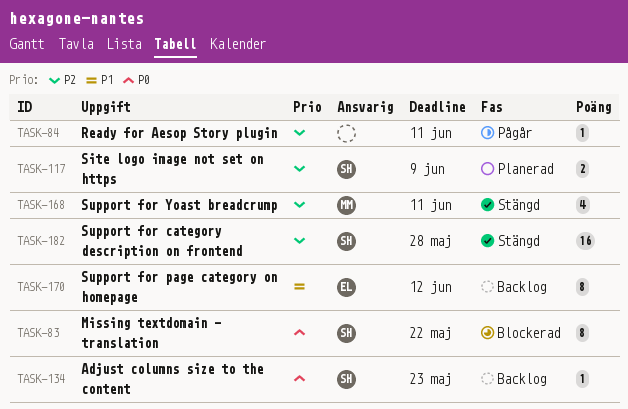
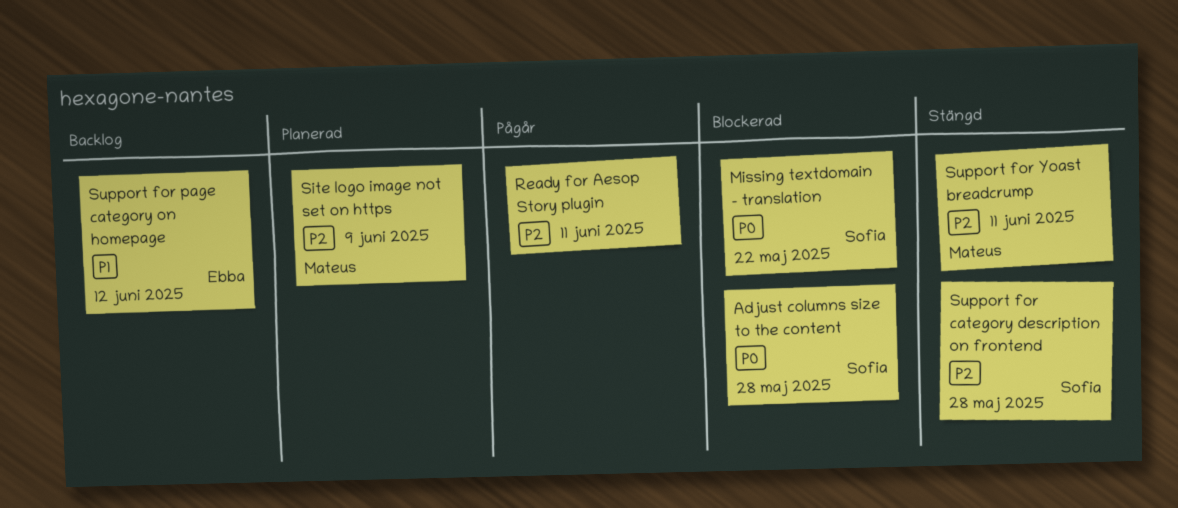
Adjust columns size to the content, status: Backlog -> Blockerad
Adjust columns size to the content, due: May 23 -> May 28
Site logo image not set on https, owner: Sofia -> Mateus

